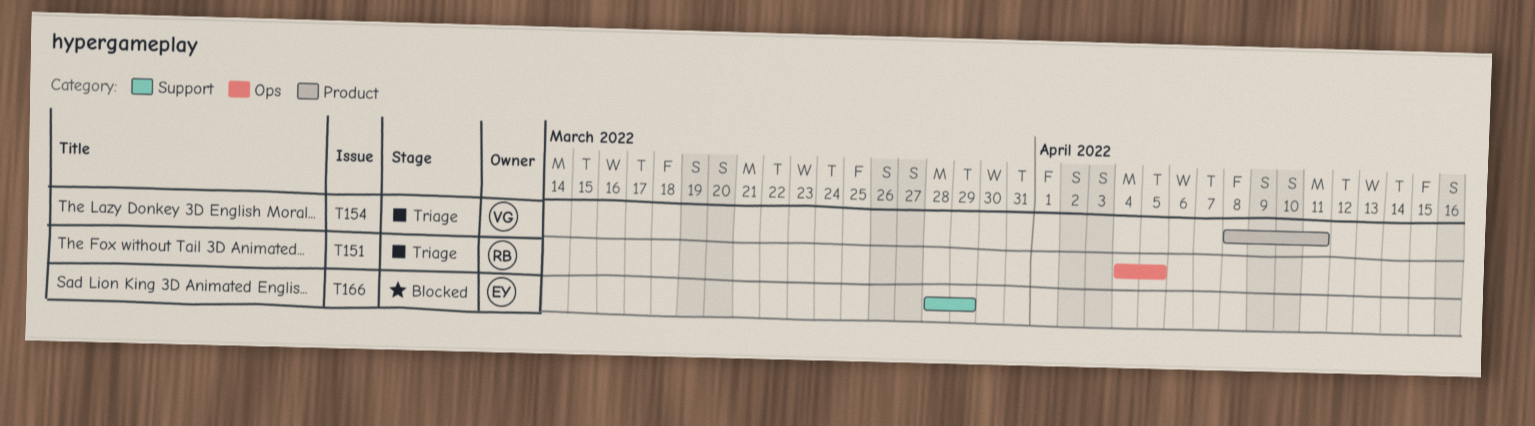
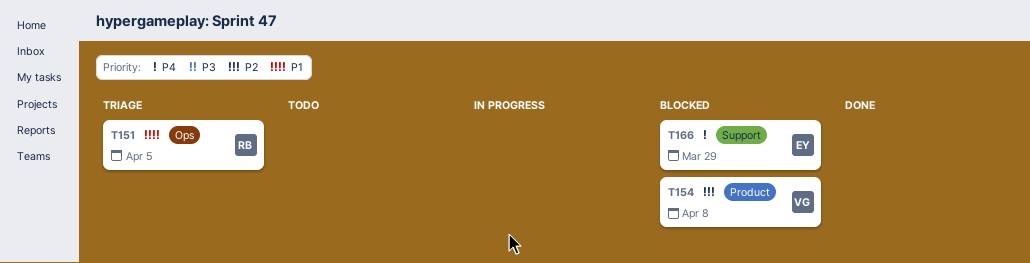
T154, status: Triage -> Blocked
T154, due: Apr 11 -> Apr 8

